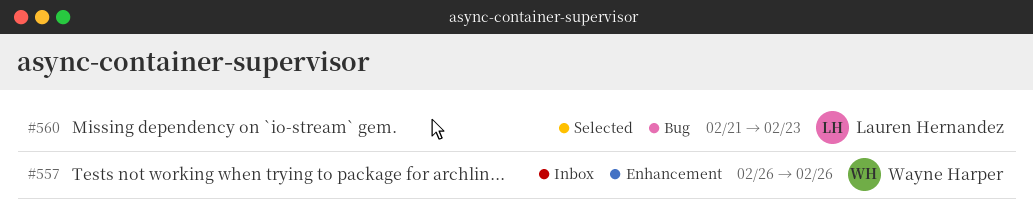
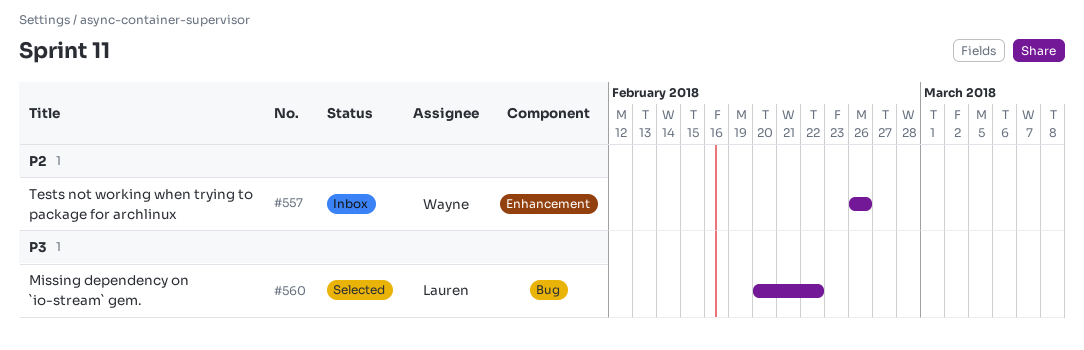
#560, start: Feb 21 -> Feb 20
#560, due: Feb 23 -> Feb 22

